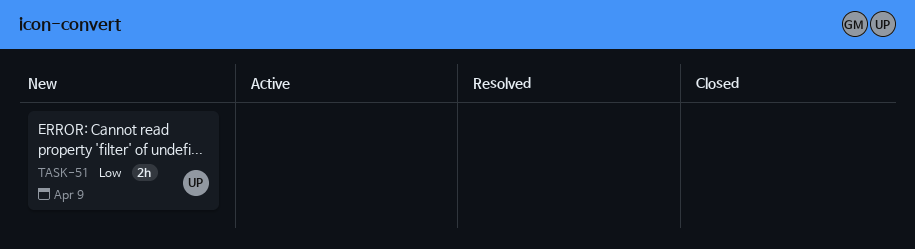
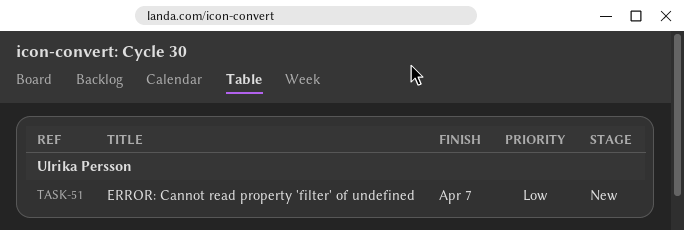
TASK-51, due: Apr 9 -> Apr 7

